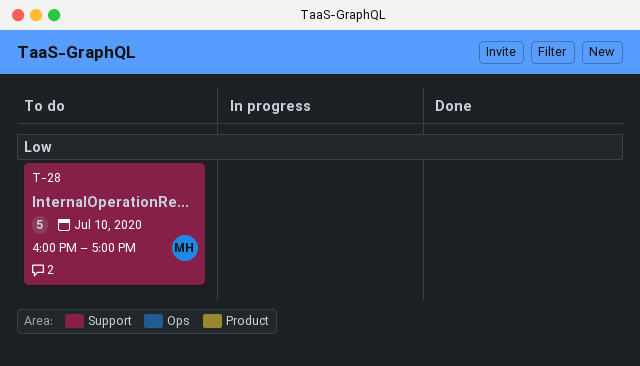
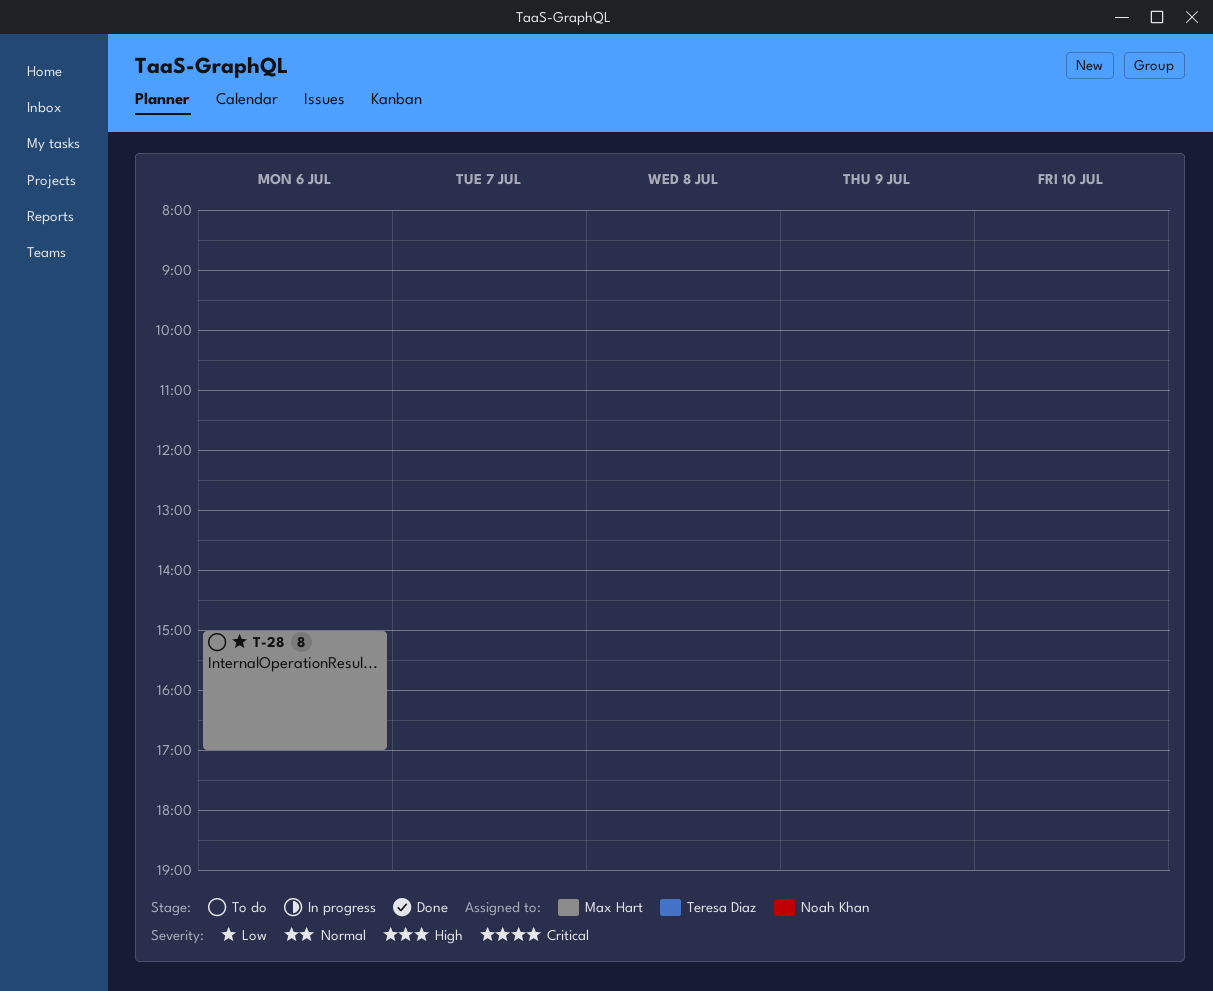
T-28, estimate: 5 -> 8
T-28, day: Jul 10 -> Jul 6
T-28, begins: 16:00 -> 15:00

